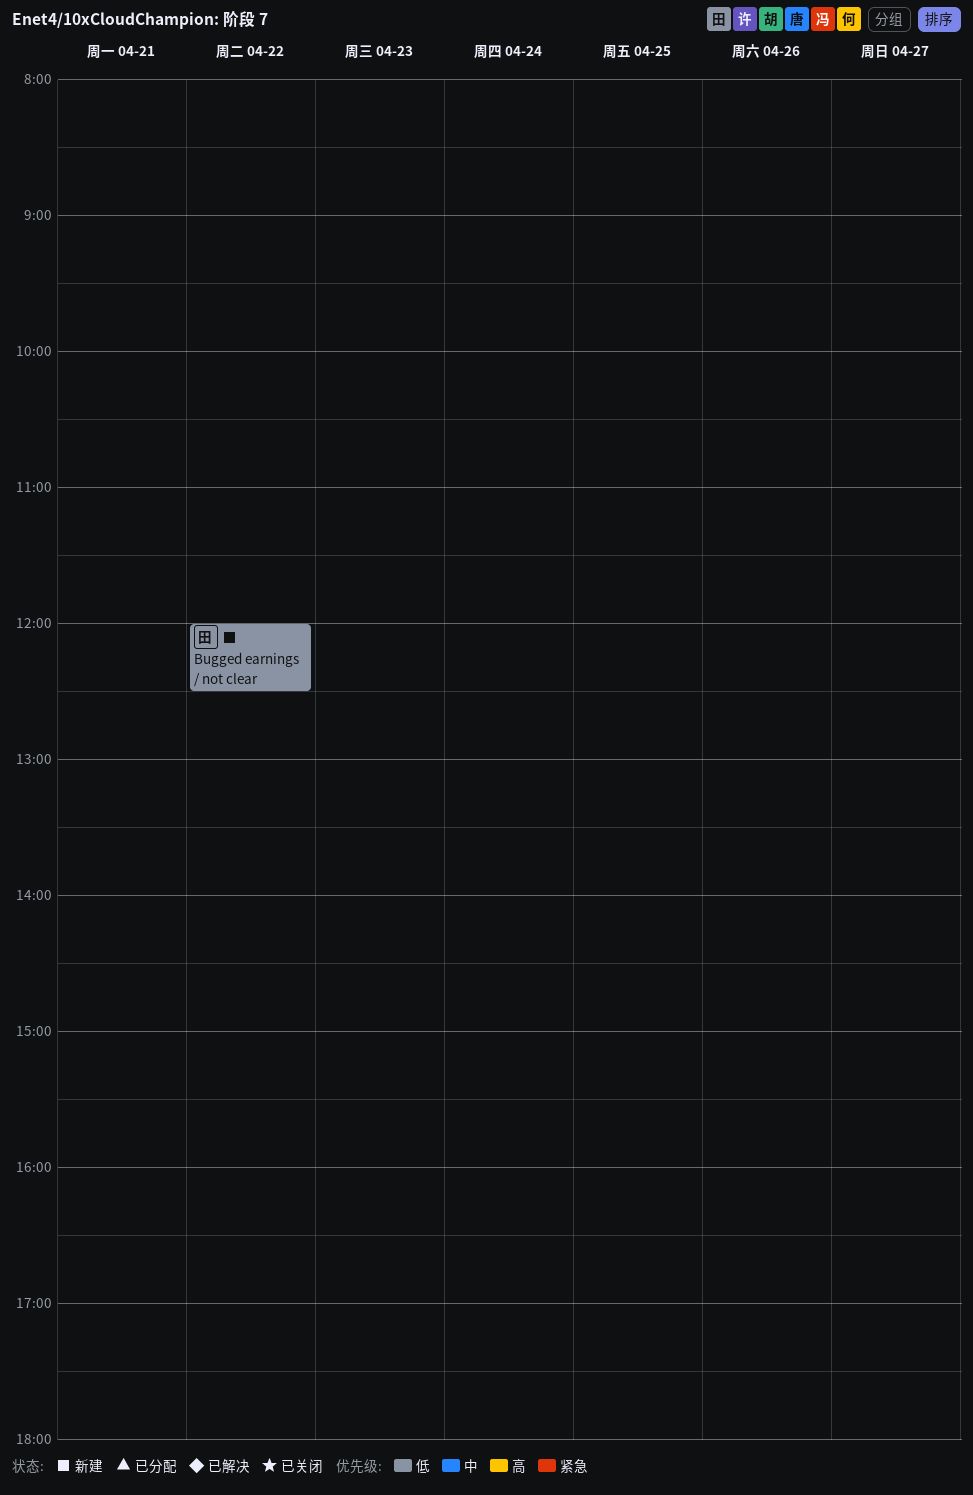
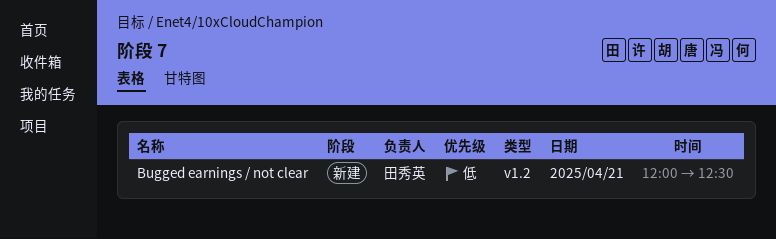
Bugged earnings / not clear, day: Apr 22 -> Apr 21

